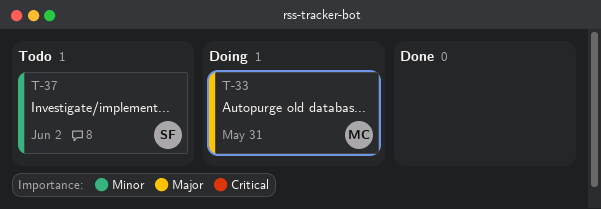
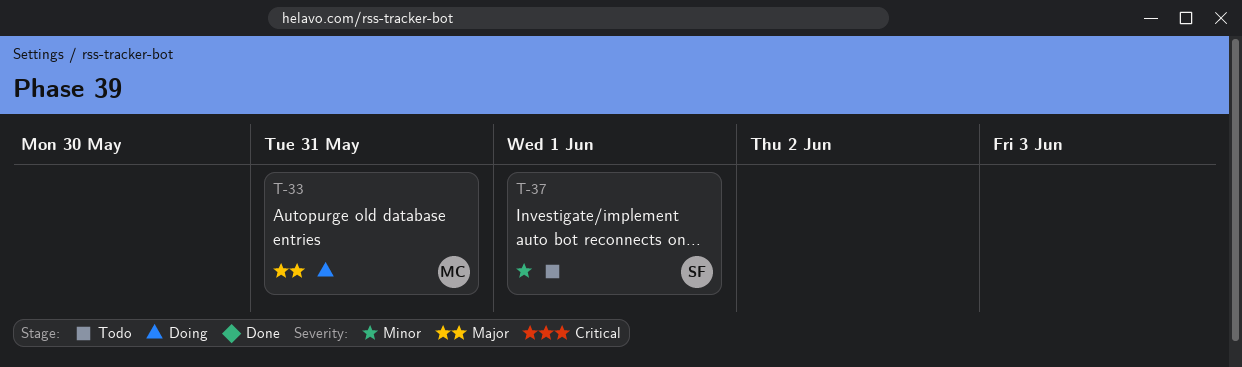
T-37, due: Jun 2 -> Jun 1

